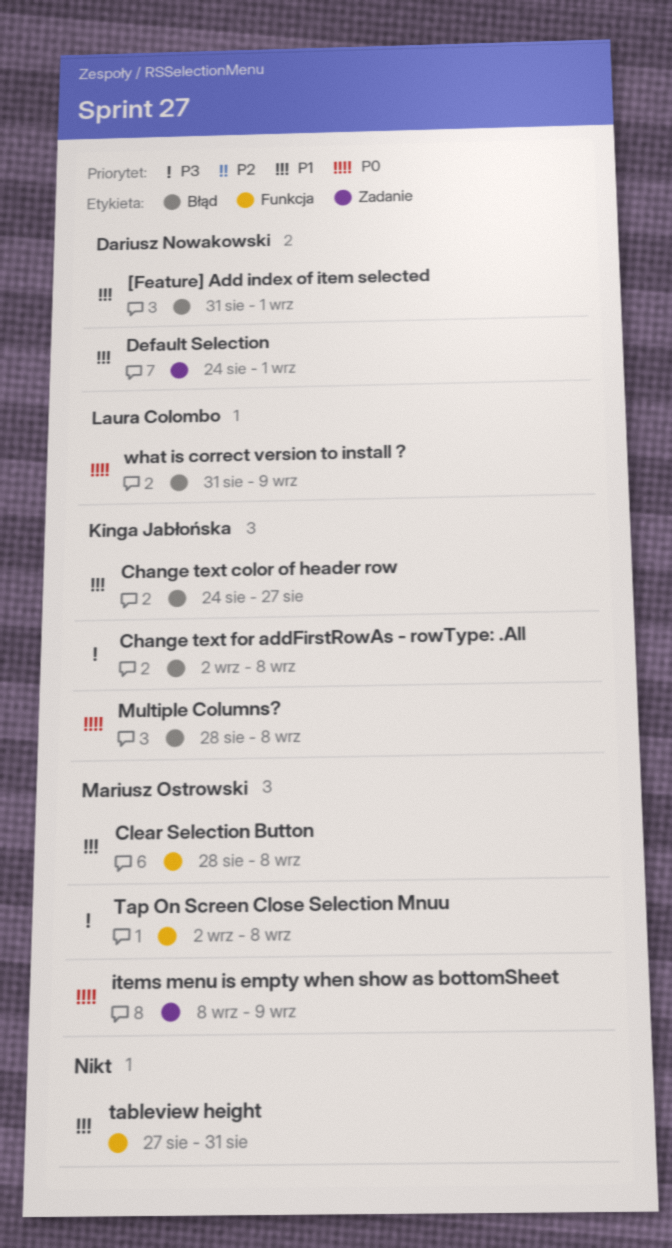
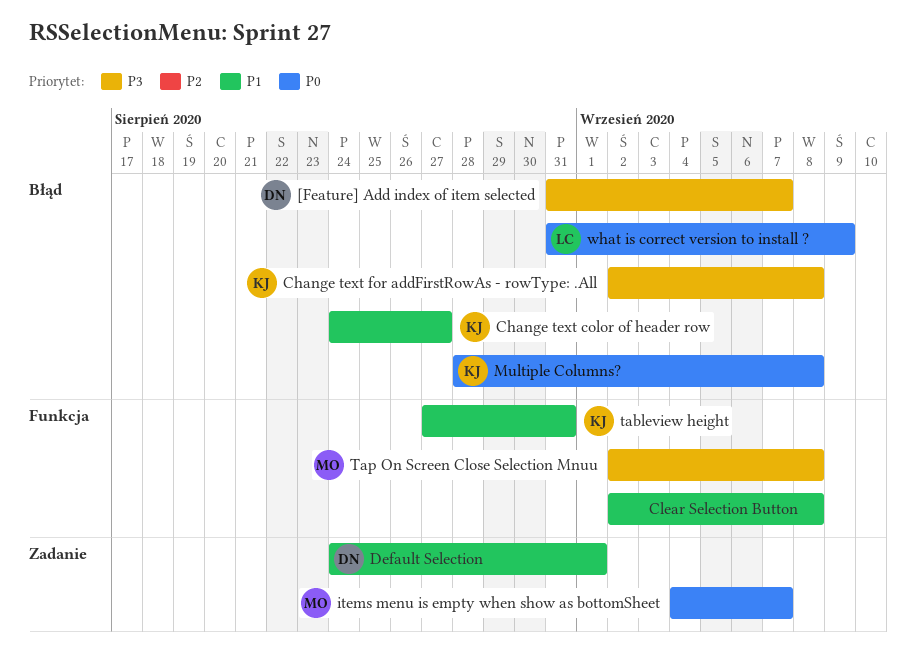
[Feature] Add index of item selected, priority: P1 -> P3
[Feature] Add index of item selected, due: Sep 1 -> Sep 7
Clear Selection Button, owner: Mariusz Ostrowski -> none
Clear Selection Button, start: Aug 28 -> Sep 2
items menu is empty when show as bottomSheet, start: Sep 8 -> Sep 4
items menu is empty when show as bottomSheet, due: Sep 9 -> Sep 7
tableview height, owner: none -> Kinga Jabłońska

